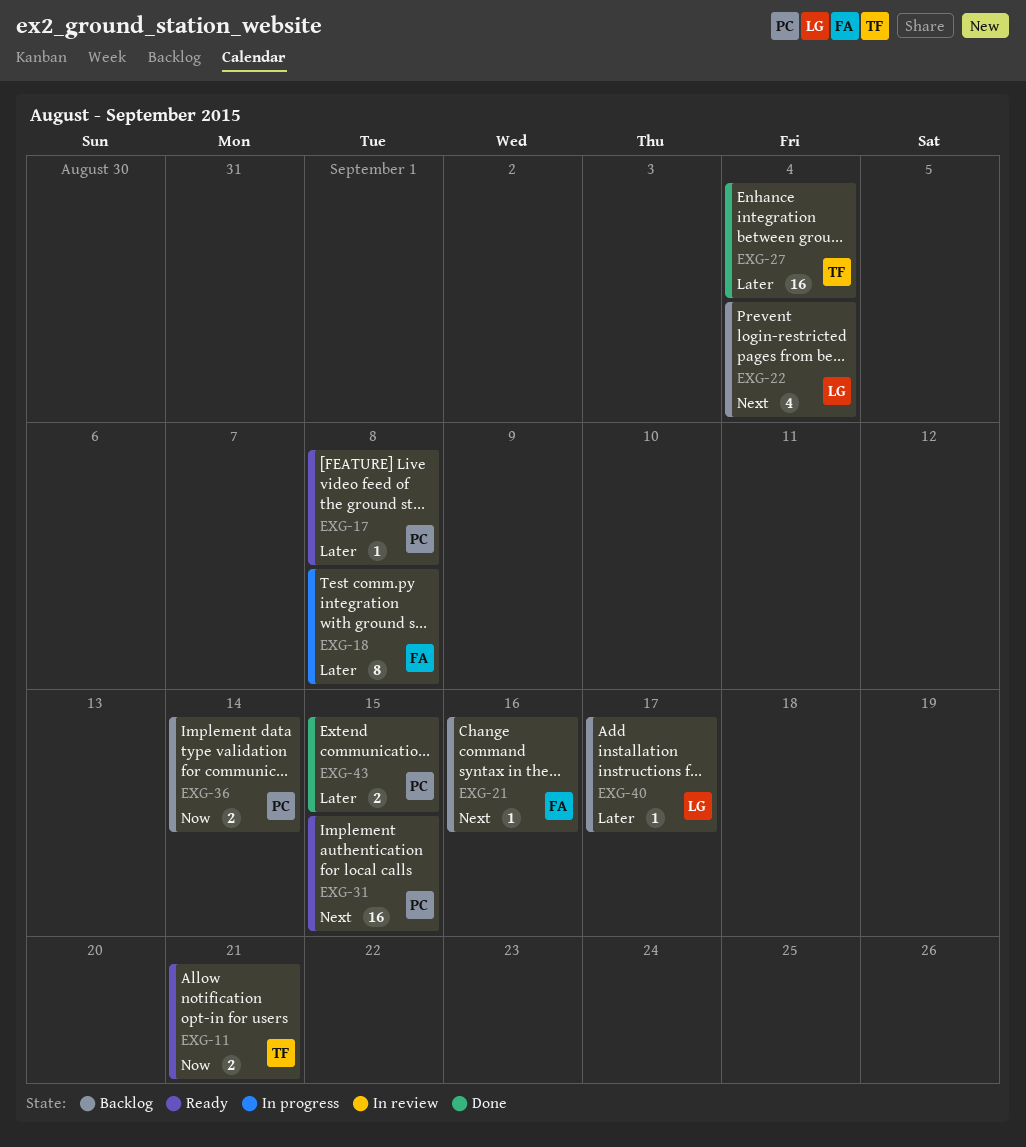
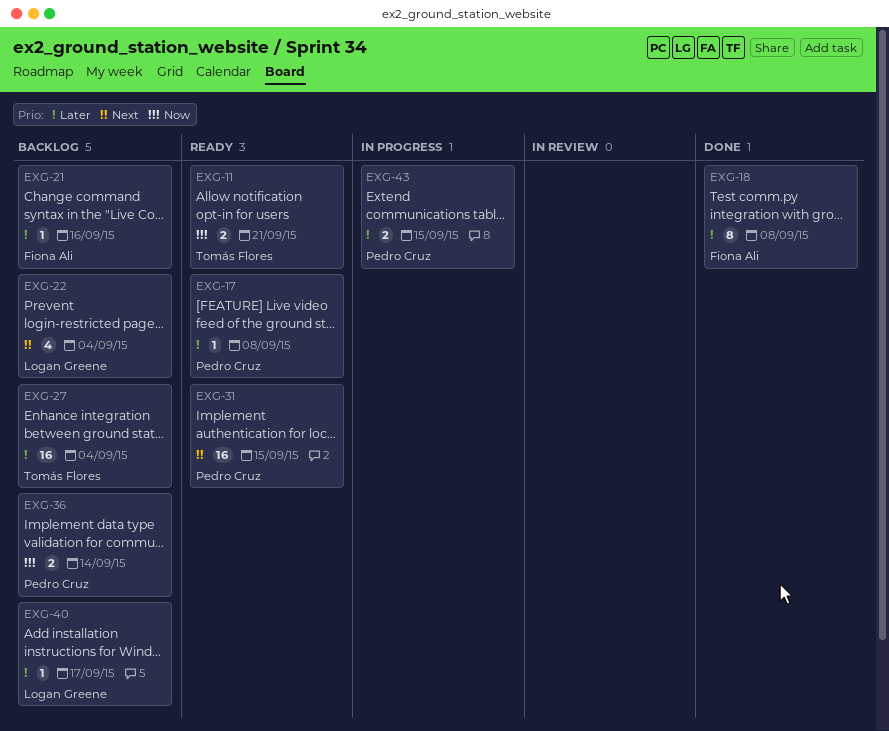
EXG-18, status: In progress -> Done
EXG-21, priority: Next -> Later
EXG-27, status: Done -> Backlog
EXG-43, status: Done -> In progress

